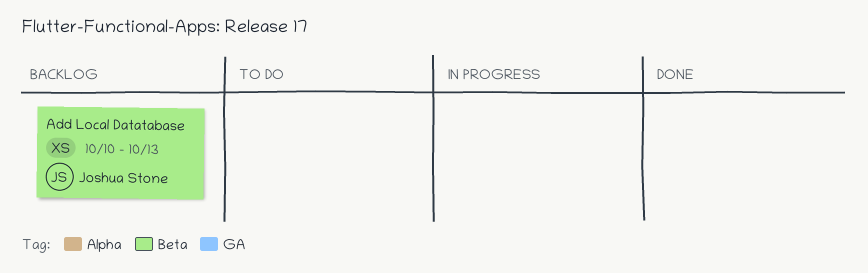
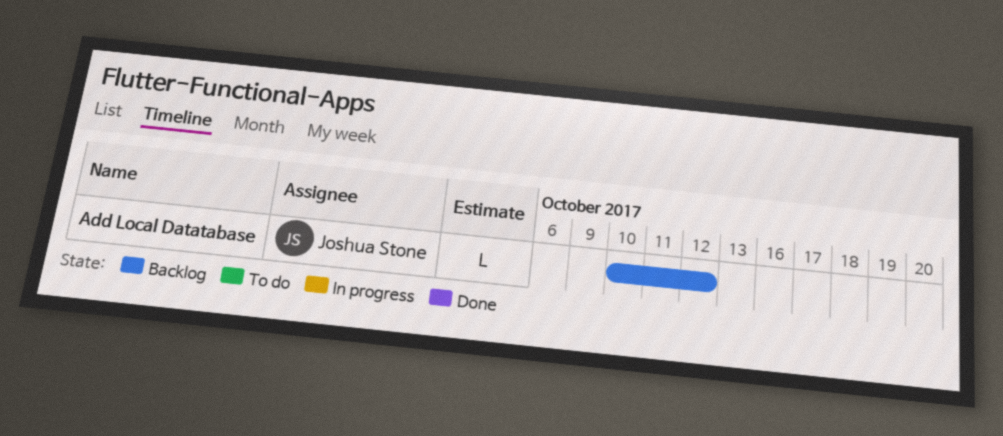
Add Local Datatabase, estimate: XS -> L
Add Local Datatabase, due: Oct 13 -> Oct 12

